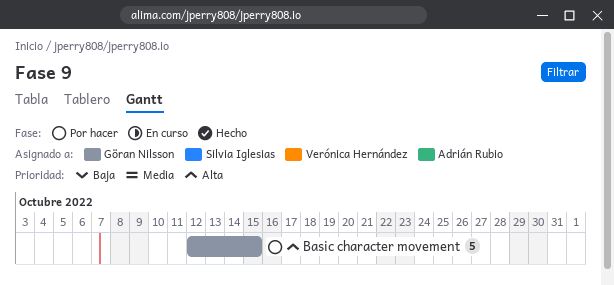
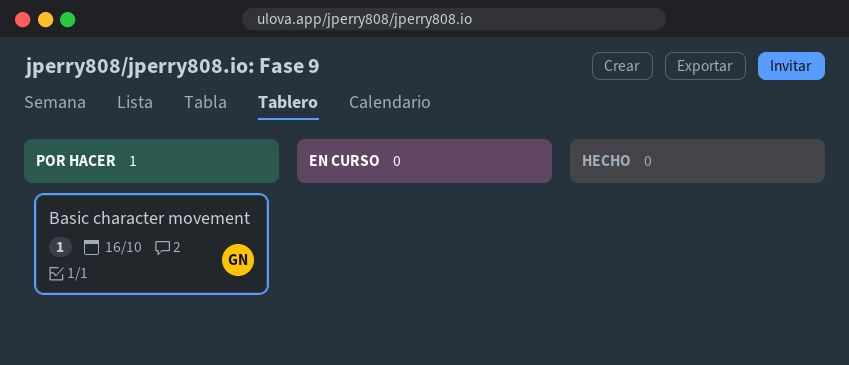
Basic character movement, estimate: 5 -> 1
Basic character movement, due: Oct 15 -> Oct 16

